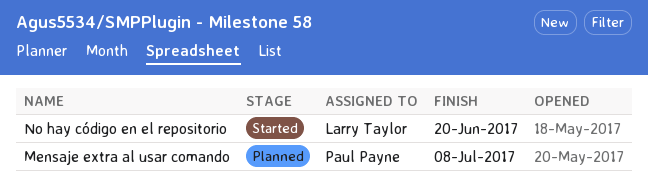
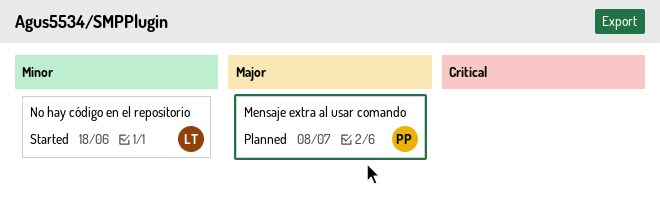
No hay código en el repositorio, due: Jun 20 -> Jun 18

